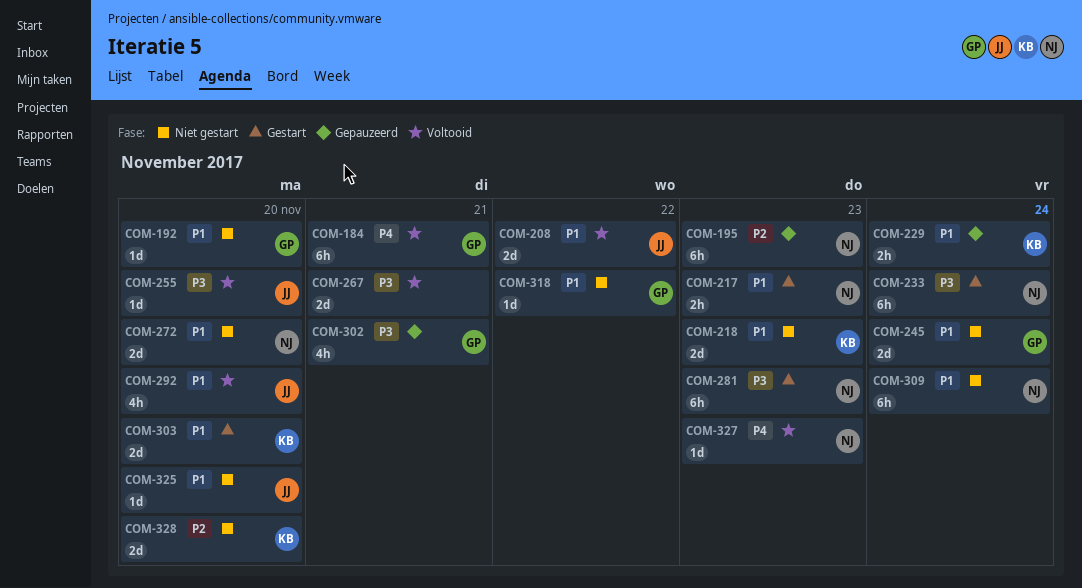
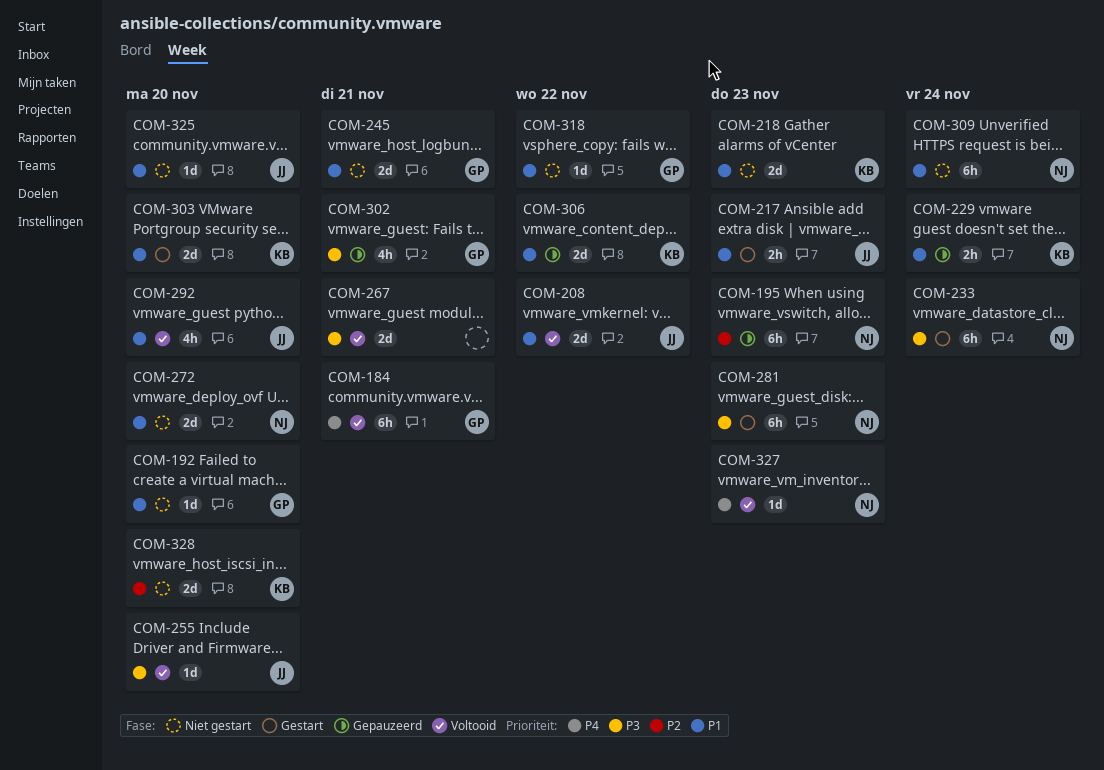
COM-217, owner: NJ -> JJ
COM-245, due: Nov 24 -> Nov 21
COM-306: none -> present

